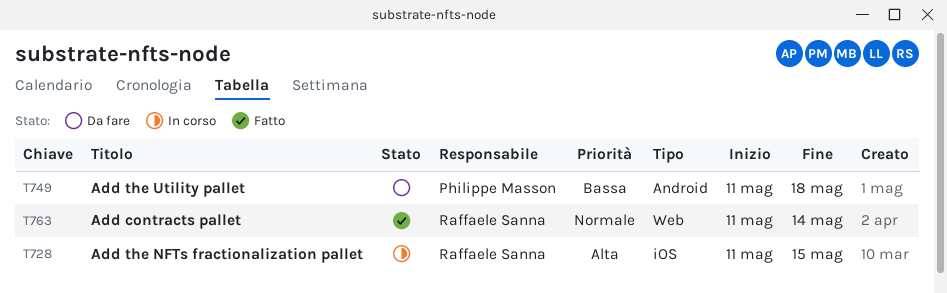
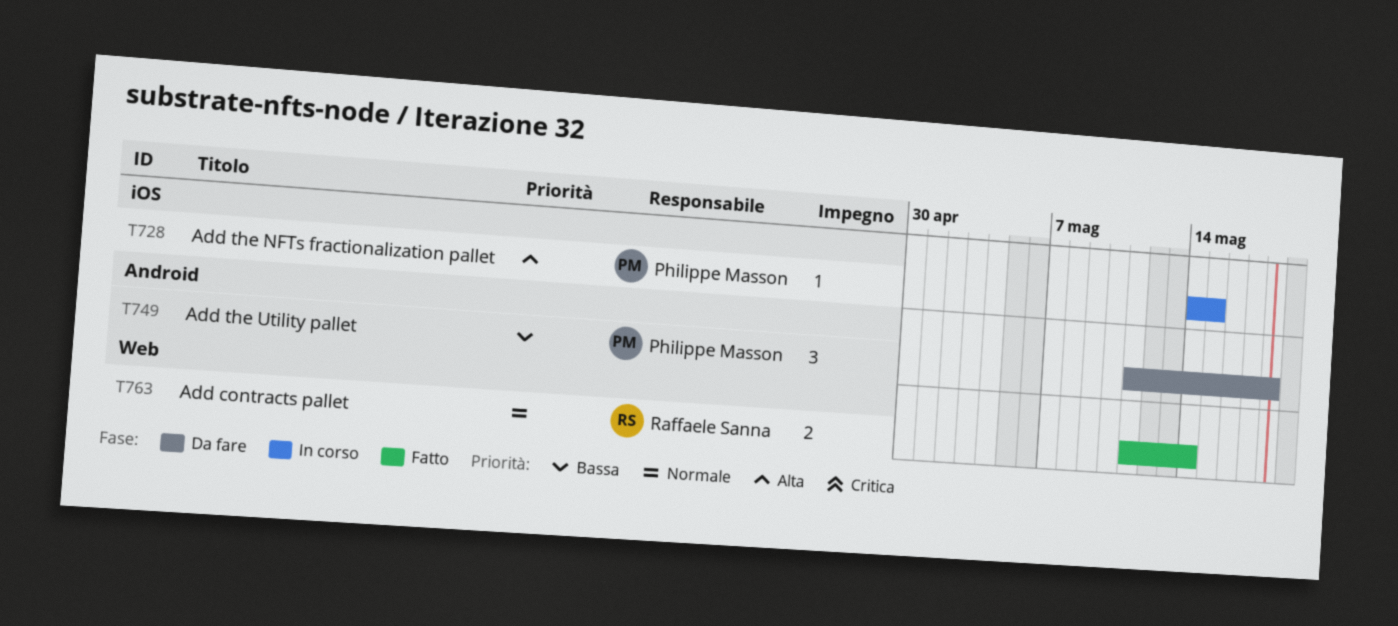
T728, owner: Raffaele Sanna -> Philippe Masson
T728, start: May 11 -> May 14

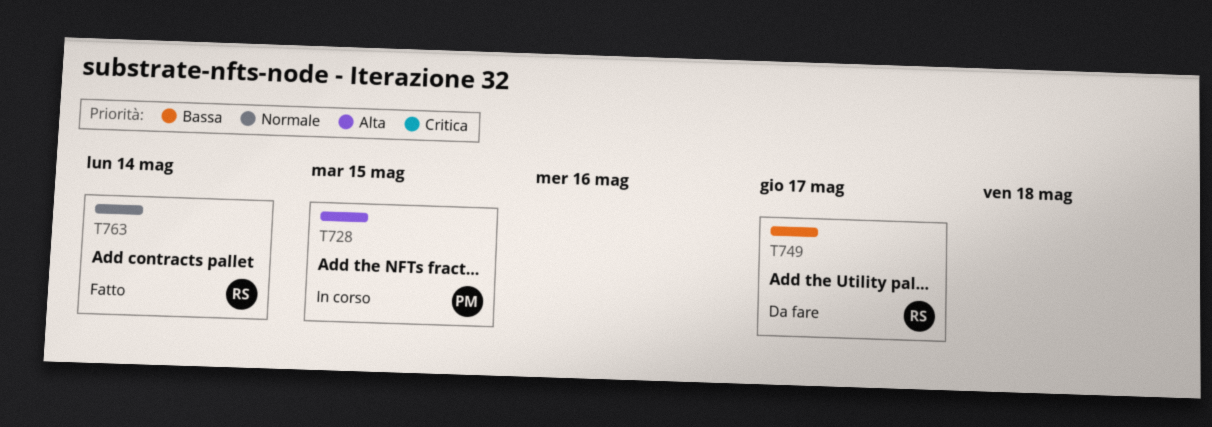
T749, owner: Philippe Masson -> Raffaele Sanna
T749, due: May 18 -> May 17

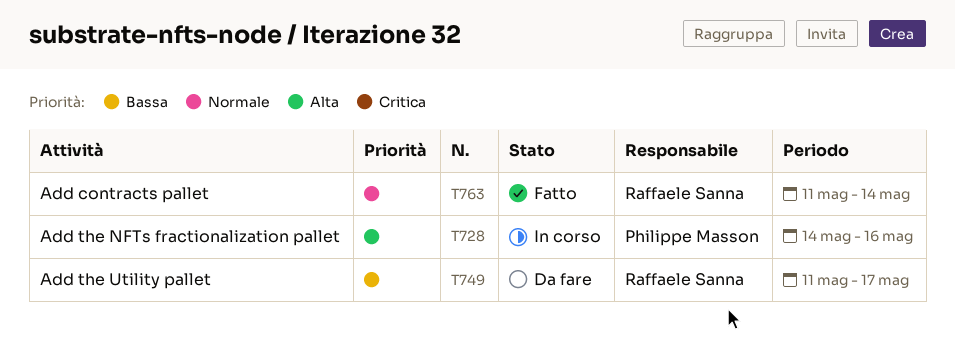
T728, due: May 15 -> May 16

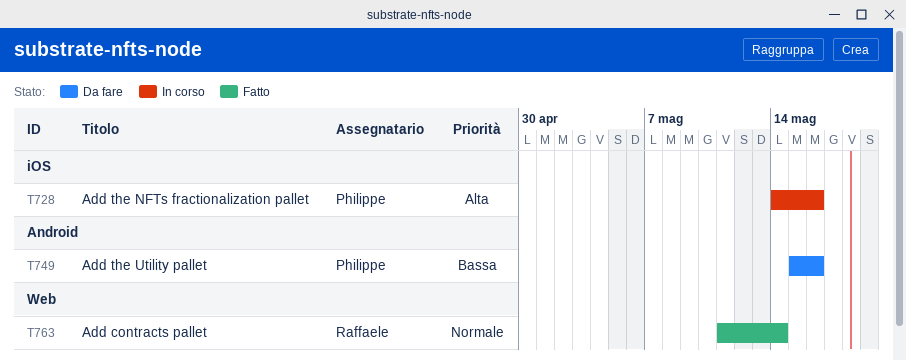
T749, owner: Raffaele Sanna -> Philippe Masson
T749, start: May 11 -> May 15
T749, due: May 17 -> May 16

